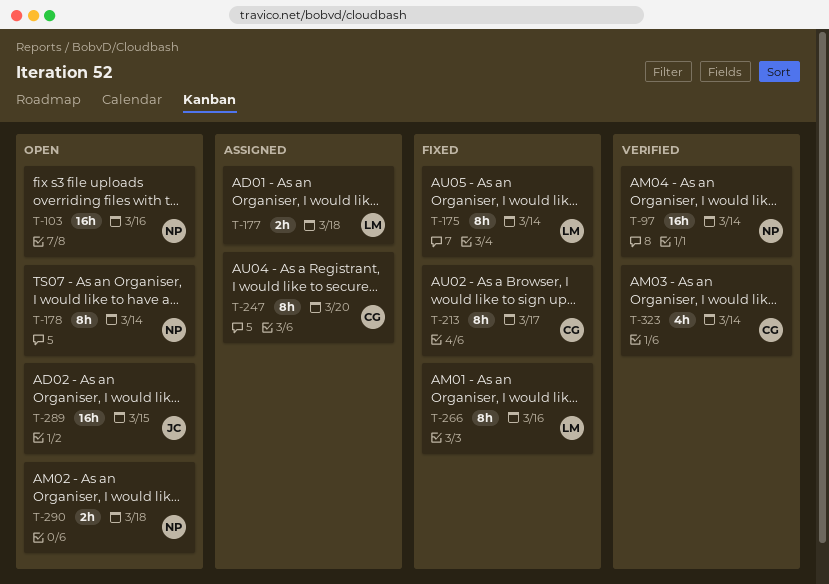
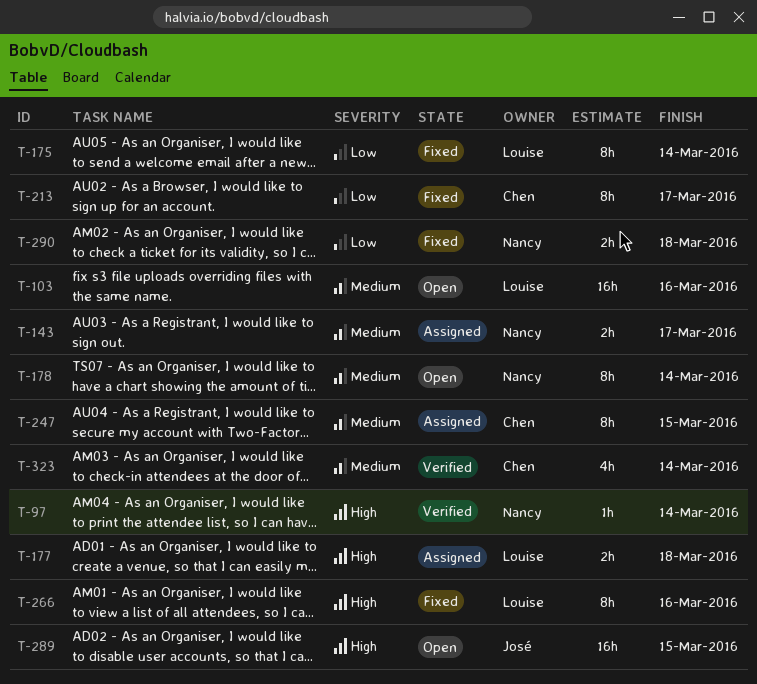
T-97, estimate: 16h -> 1h
T-103, owner: Nancy -> Louise
T-143: none -> present
T-247, due: Mar 20 -> Mar 15
T-290, status: Open -> Fixed

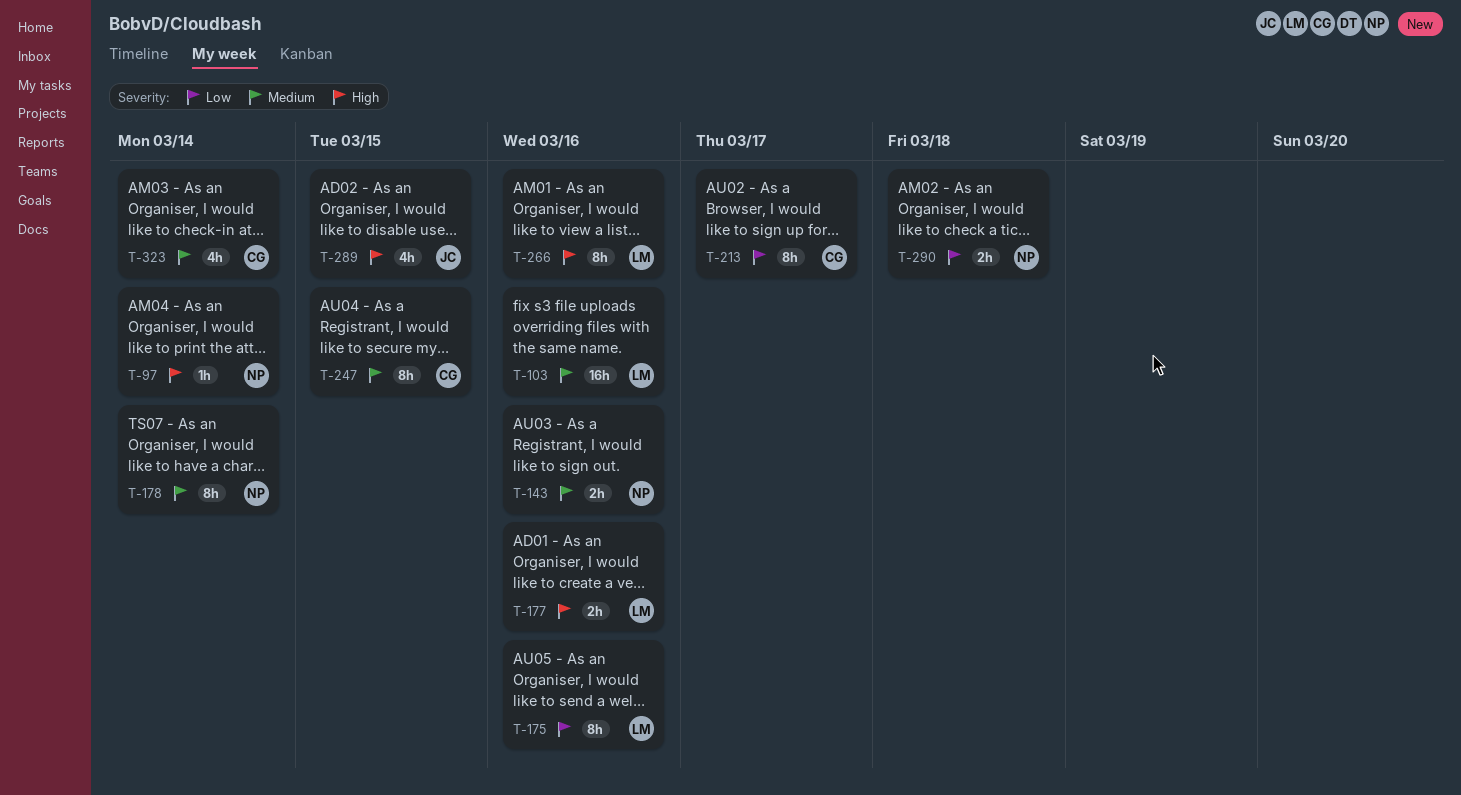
T-143, due: Mar 17 -> Mar 16
T-175, due: Mar 14 -> Mar 16
T-177, due: Mar 18 -> Mar 16
T-289, estimate: 16h -> 4h

